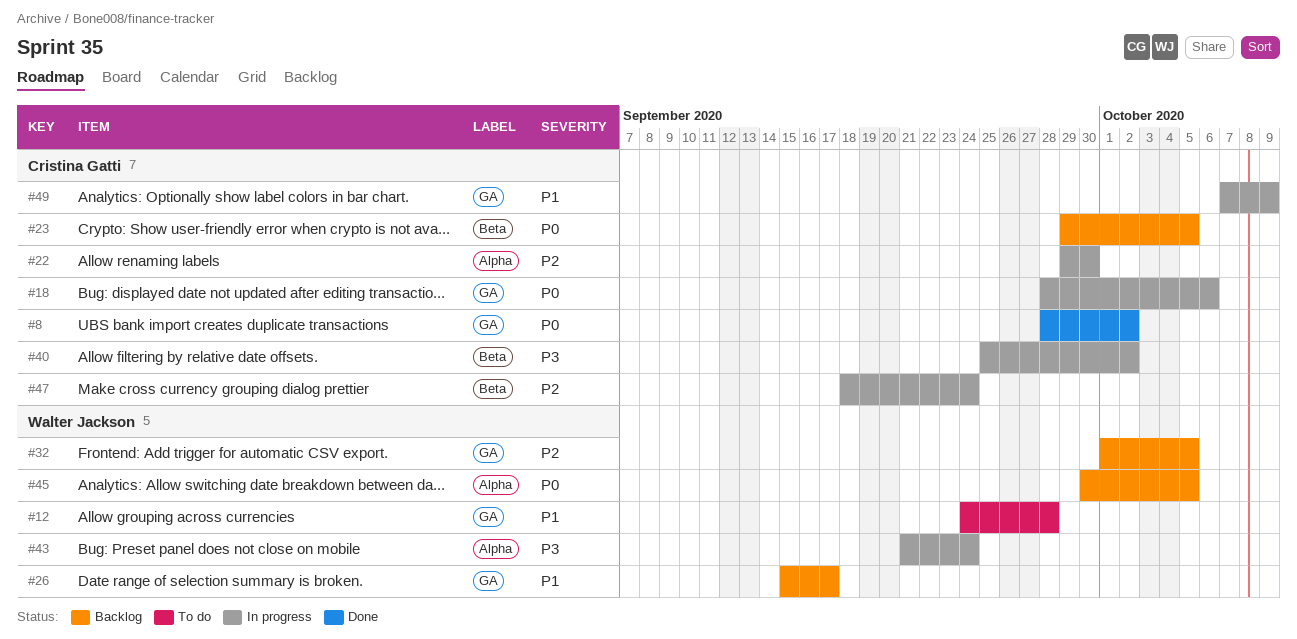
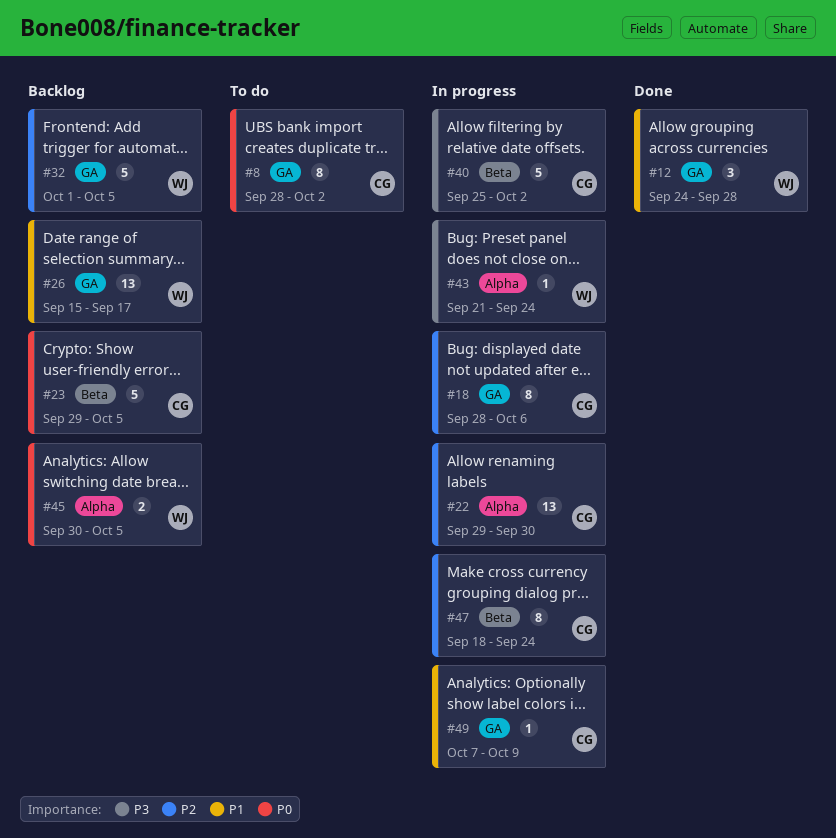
#8, status: Done -> To do
#12, status: To do -> Done
#18, priority: P0 -> P2

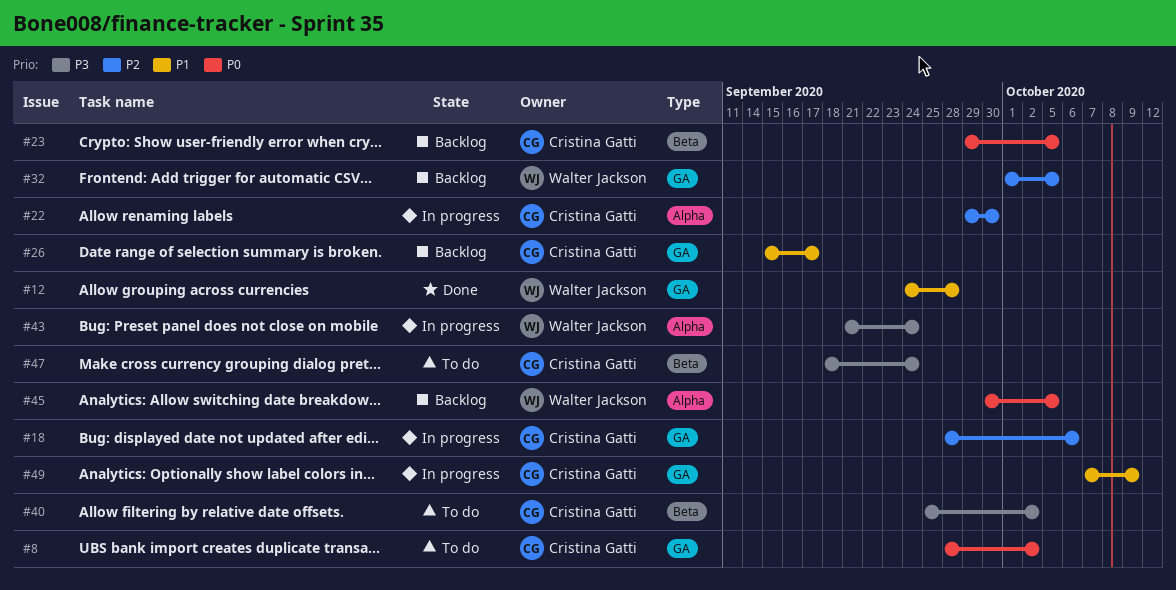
#26, owner: Walter Jackson -> Cristina Gatti
#40, status: In progress -> To do
#47, status: In progress -> To do
#47, priority: P2 -> P3

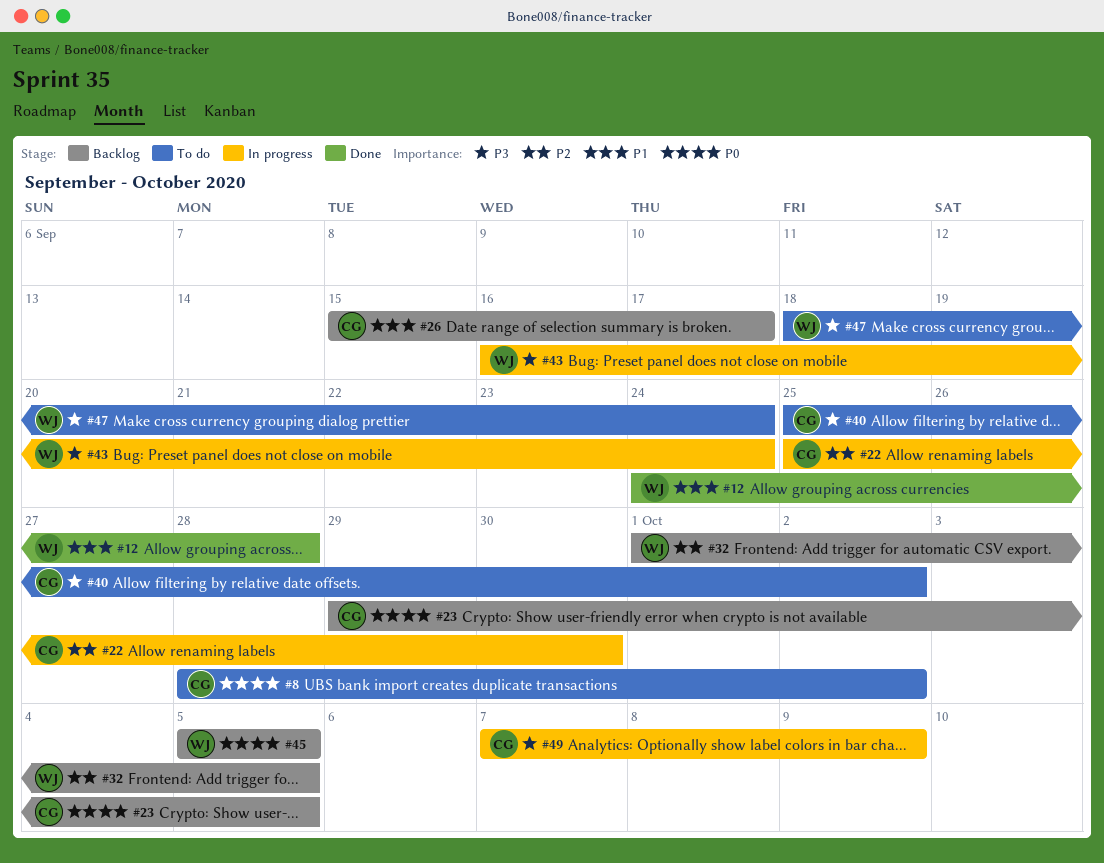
#18: present -> none
#22, start: Sep 29 -> Sep 25
#43, start: Sep 21 -> Sep 16
#45, start: Sep 30 -> Oct 5
#47, owner: Cristina Gatti -> Walter Jackson
#49, priority: P1 -> P3

